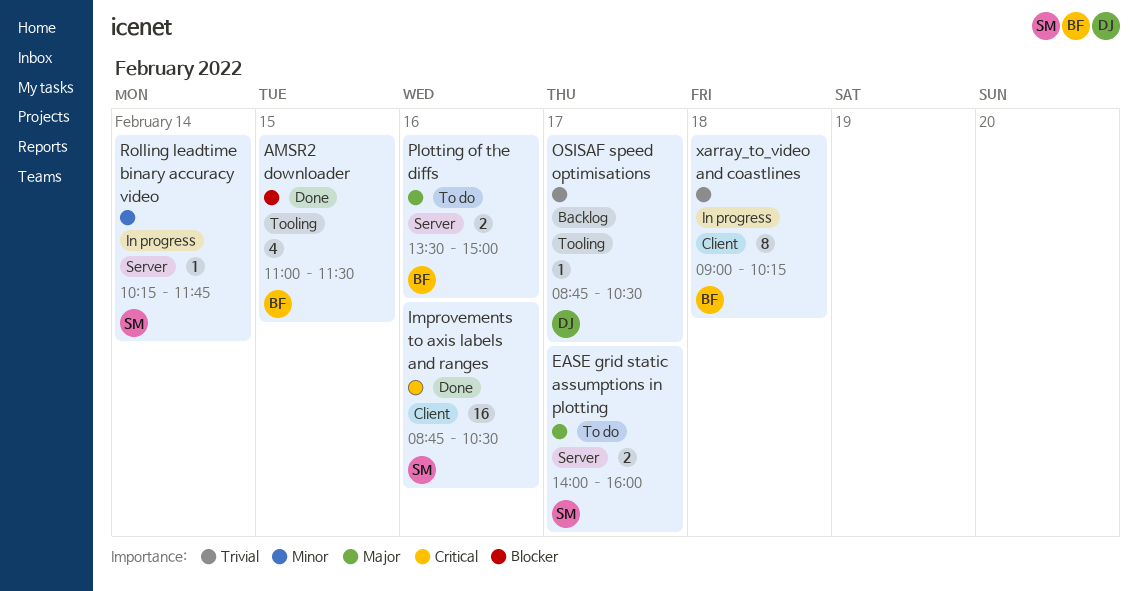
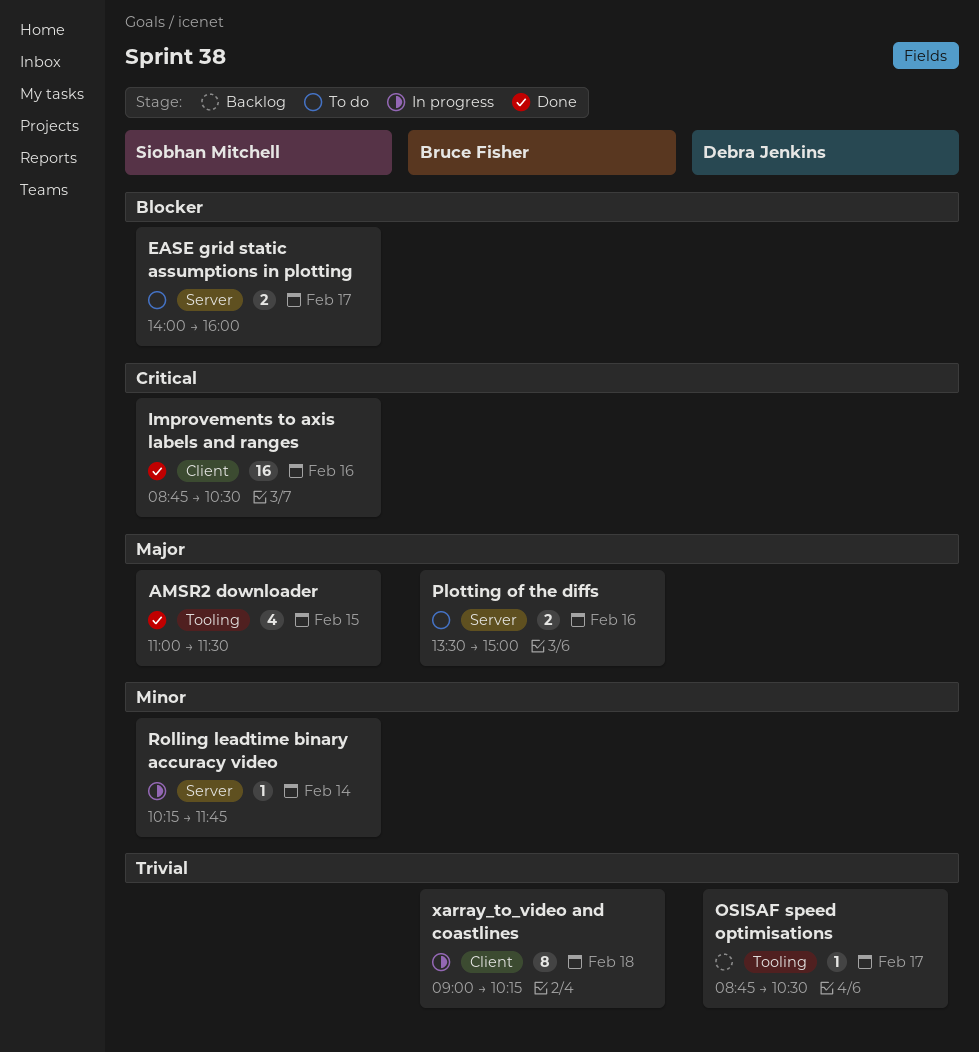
AMSR2 downloader, owner: Bruce Fisher -> Siobhan Mitchell
AMSR2 downloader, priority: Blocker -> Major
EASE grid static assumptions in plotting, priority: Major -> Blocker

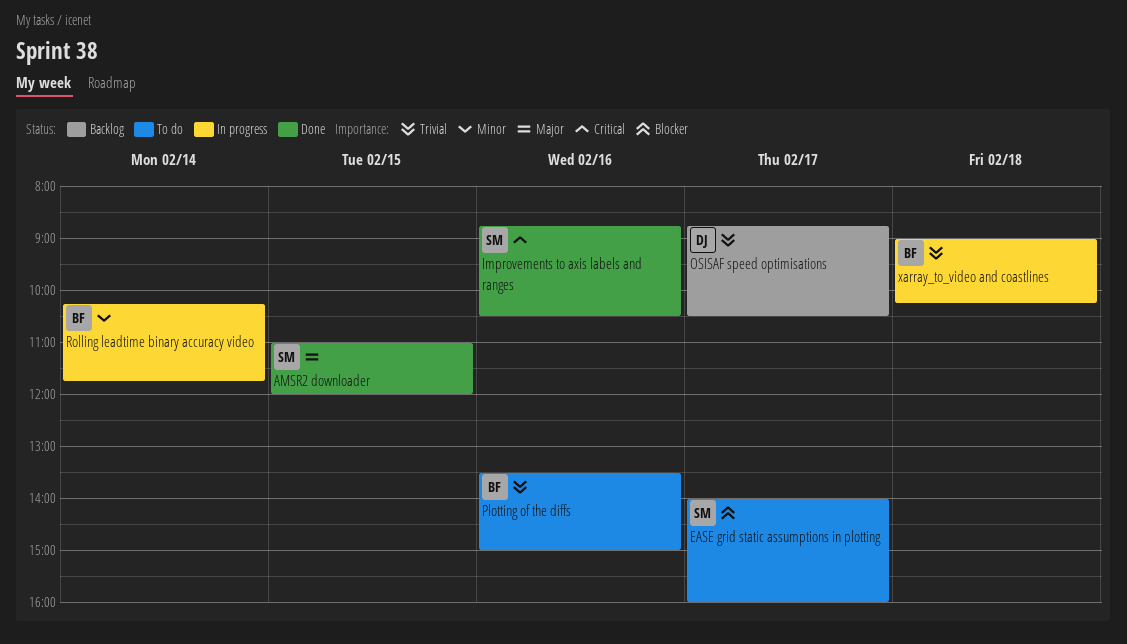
AMSR2 downloader, ends: 11:30 -> 12:00
Plotting of the diffs, priority: Major -> Trivial
Rolling leadtime binary accuracy video, owner: Siobhan Mitchell -> Bruce Fisher

